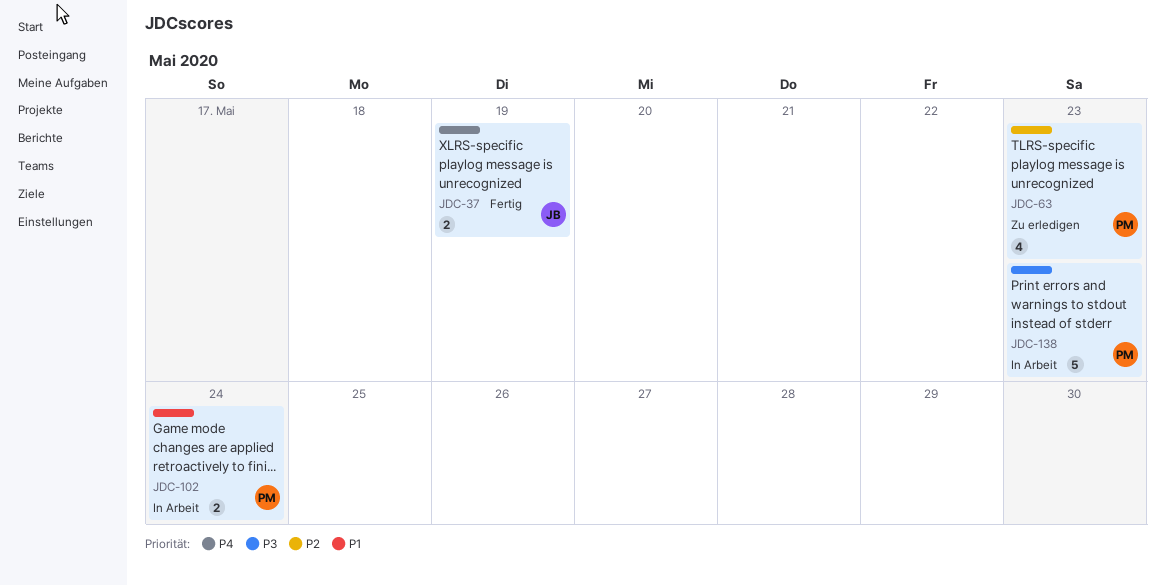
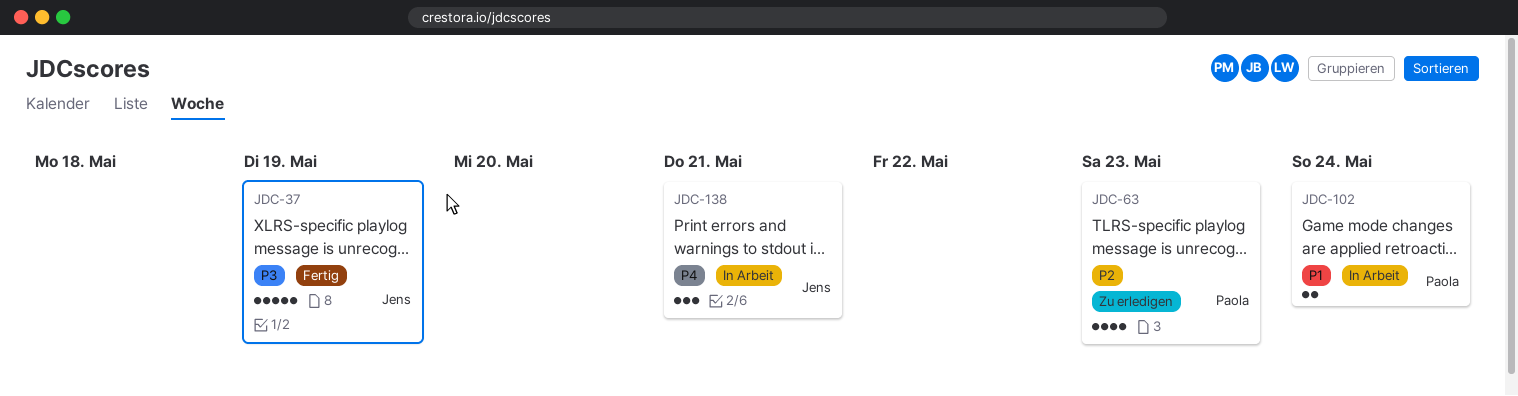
JDC-37, priority: P4 -> P3
JDC-37, estimate: 2 -> 5
JDC-138, owner: Paola -> Jens
JDC-138, priority: P3 -> P4
JDC-138, estimate: 5 -> 3
JDC-138, due: May 23 -> May 21

